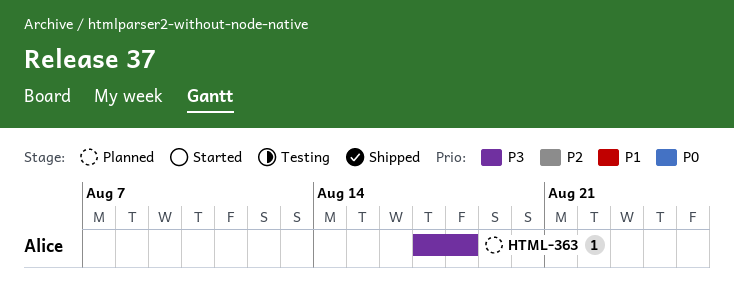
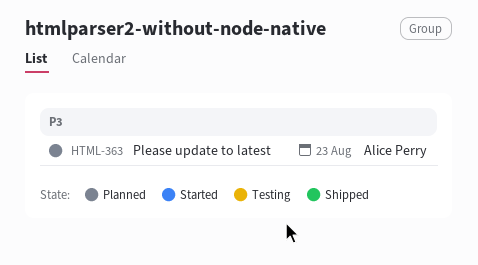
HTML-363, due: Aug 18 -> Aug 23

